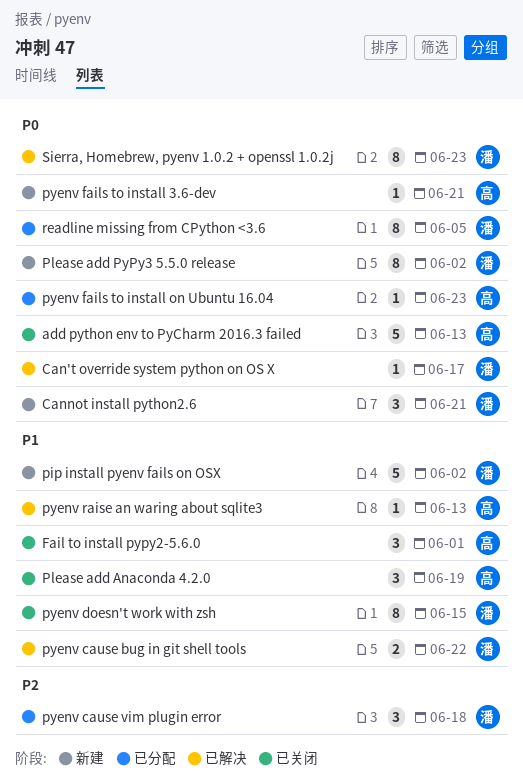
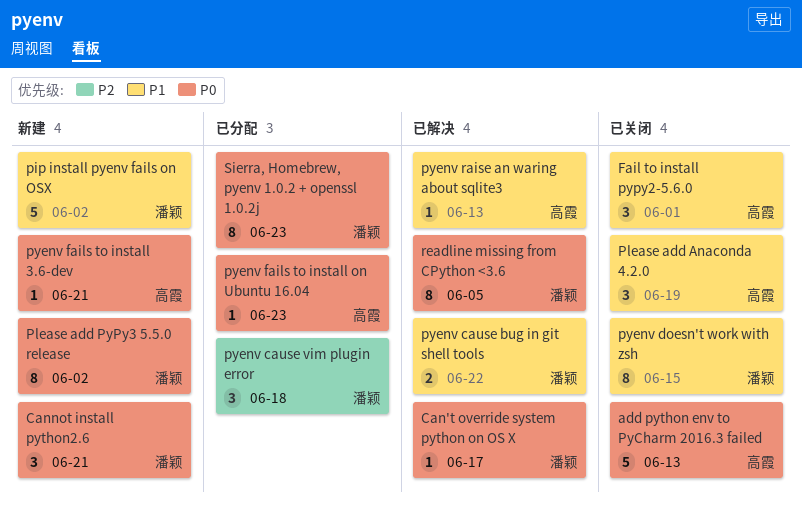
readline missing from CPython <3.6, status: 已分配 -> 已解决
Sierra, Homebrew, pyenv 1.0.2 + openssl 1.0.2j, status: 已解决 -> 已分配

